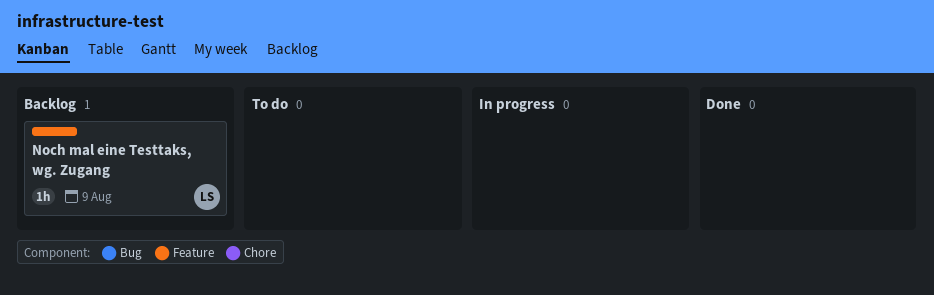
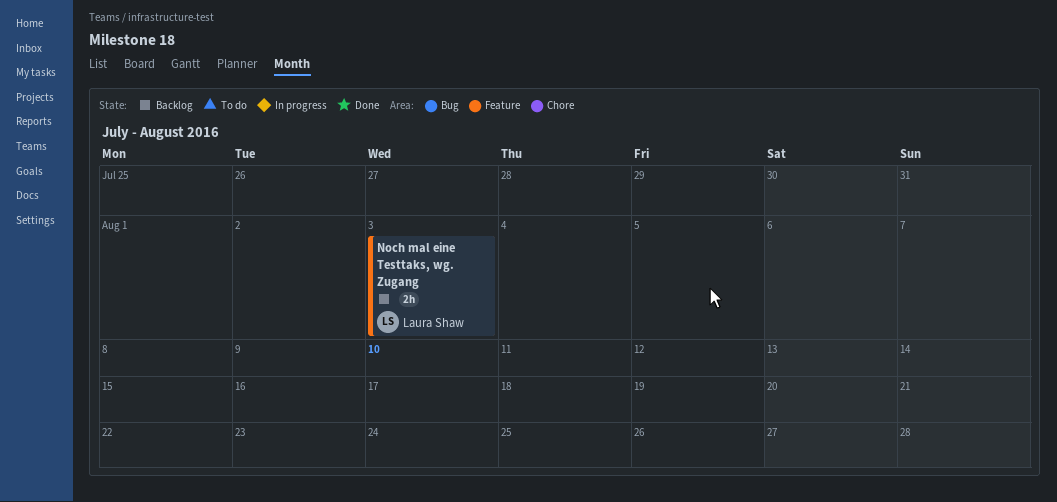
Noch mal eine Testtaks, wg. Zugang, estimate: 1h -> 2h
Noch mal eine Testtaks, wg. Zugang, due: Aug 9 -> Aug 3

